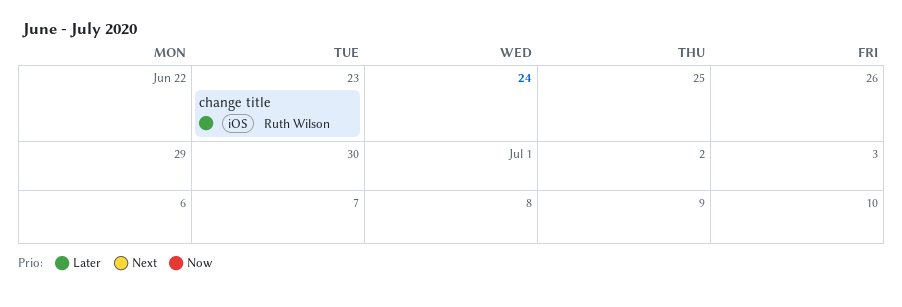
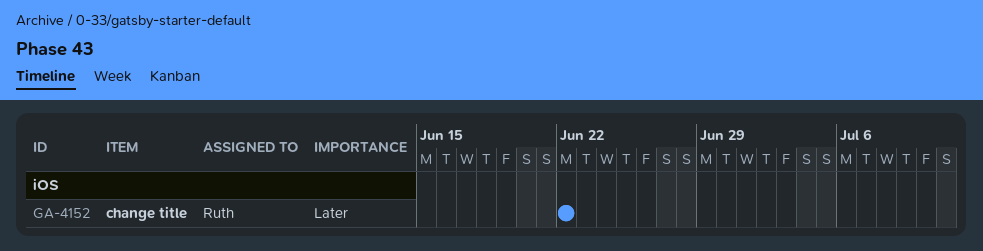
change title, due: Jun 23 -> Jun 22

